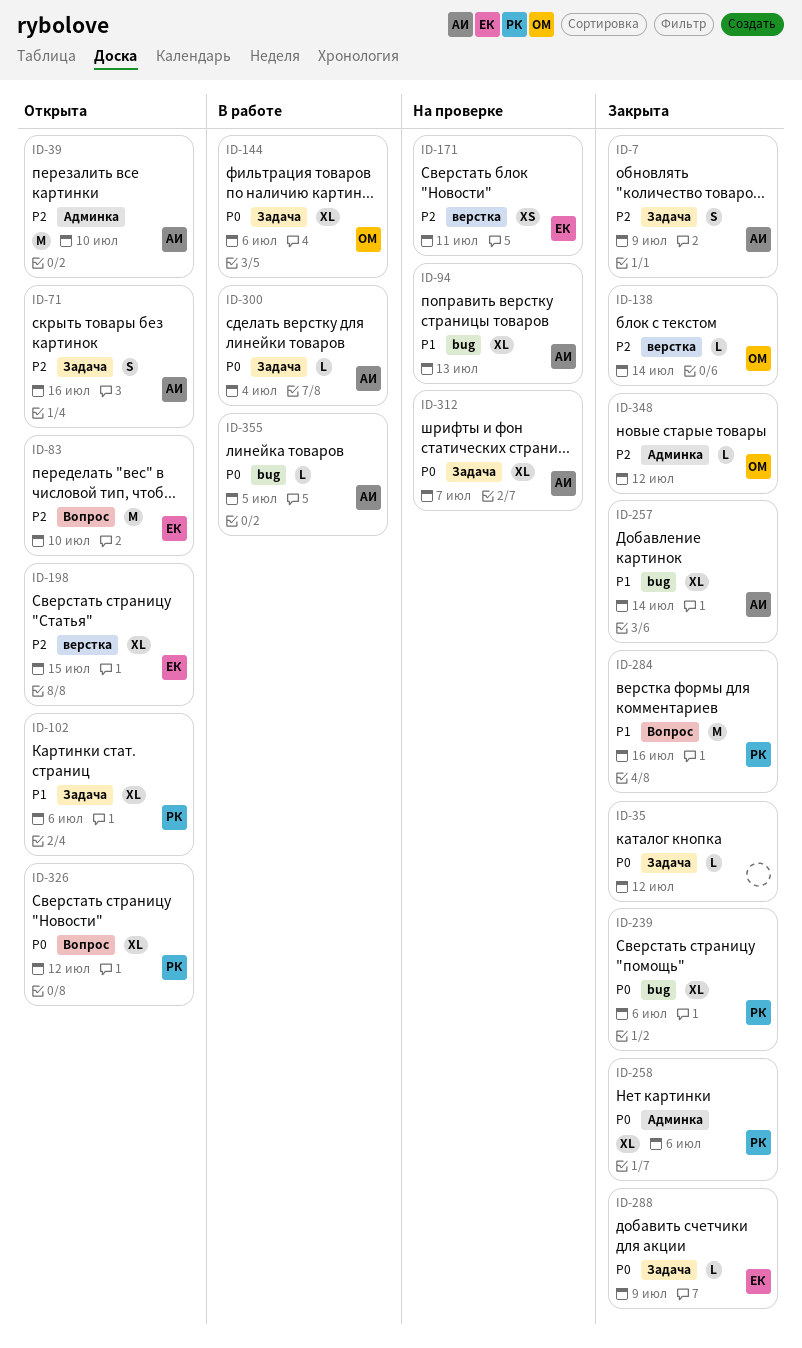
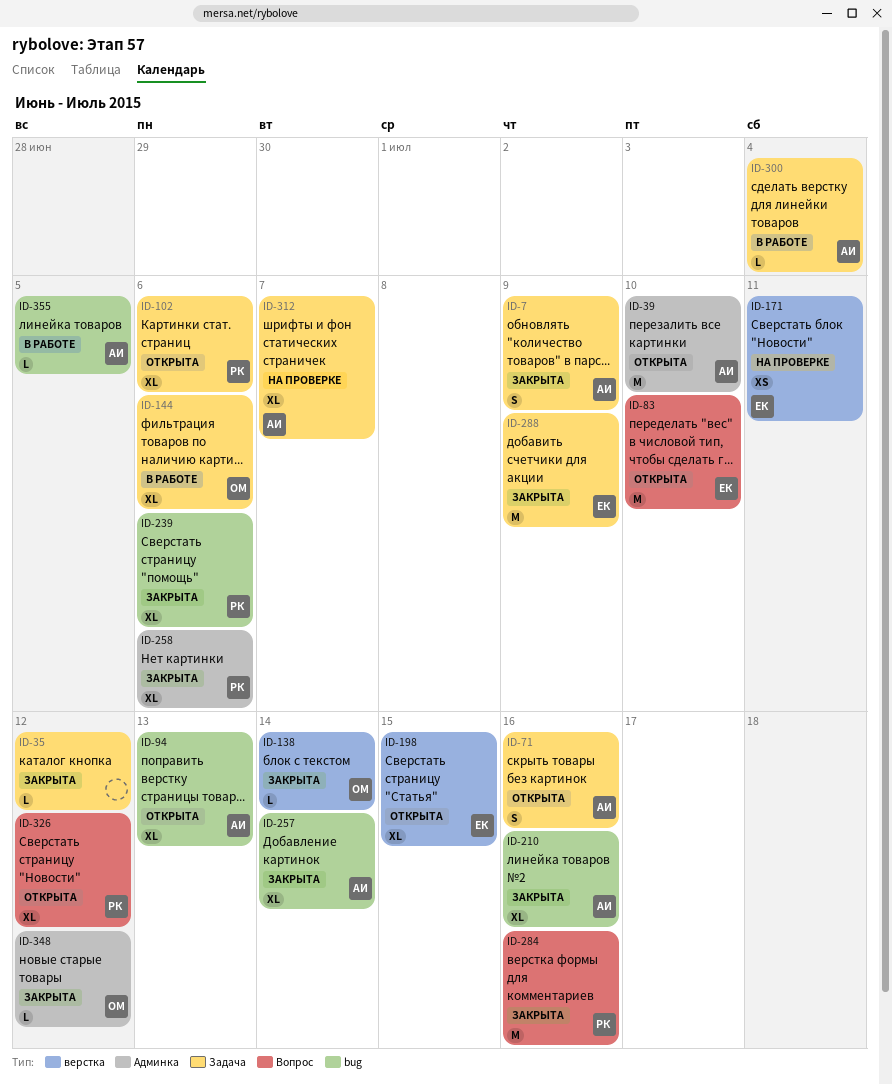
ID-94, status: На проверке -> Открыта
ID-210: none -> present
ID-288, estimate: L -> M

